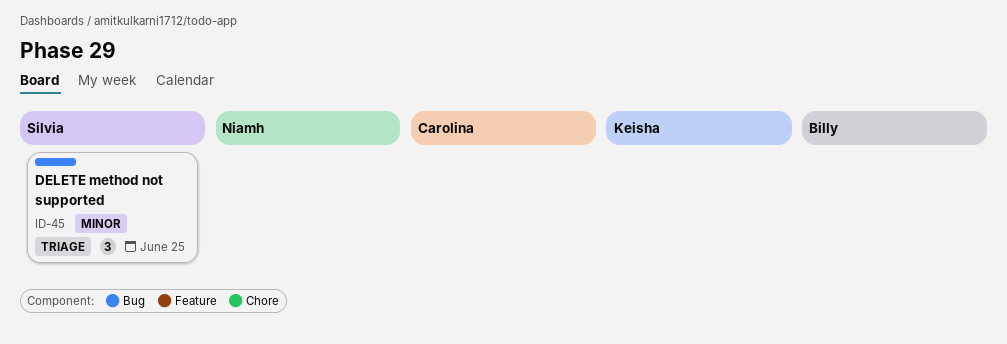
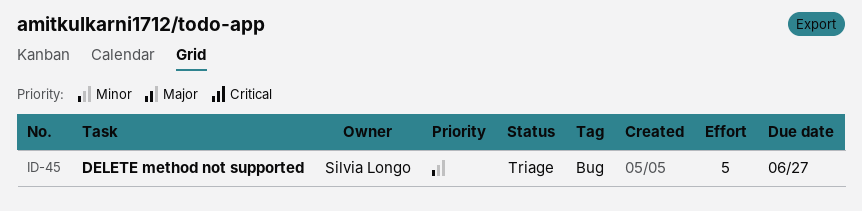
ID-45, estimate: 3 -> 5
ID-45, due: Jun 25 -> Jun 27

